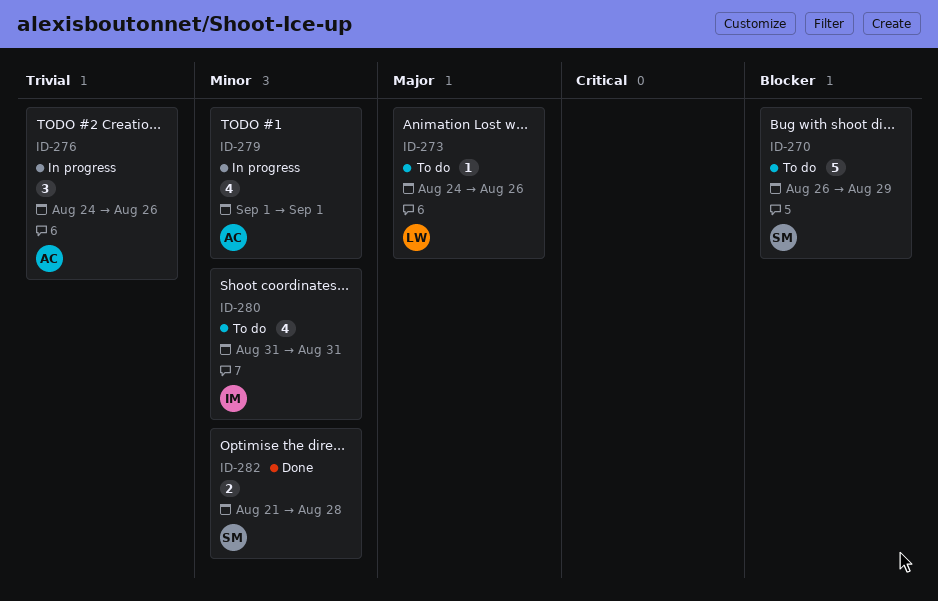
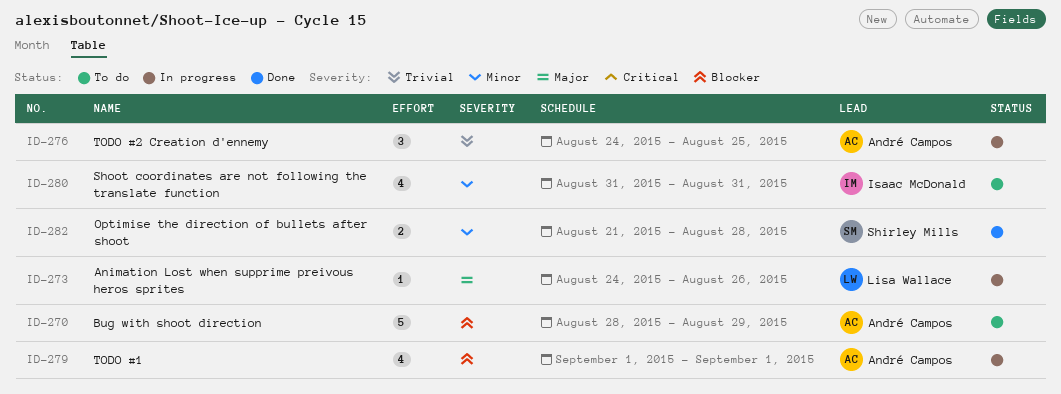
ID-270, owner: Shirley Mills -> André Campos
ID-270, start: Aug 26 -> Aug 28
ID-273, status: To do -> In progress
ID-276, due: Aug 26 -> Aug 25
ID-279, priority: Minor -> Blocker

